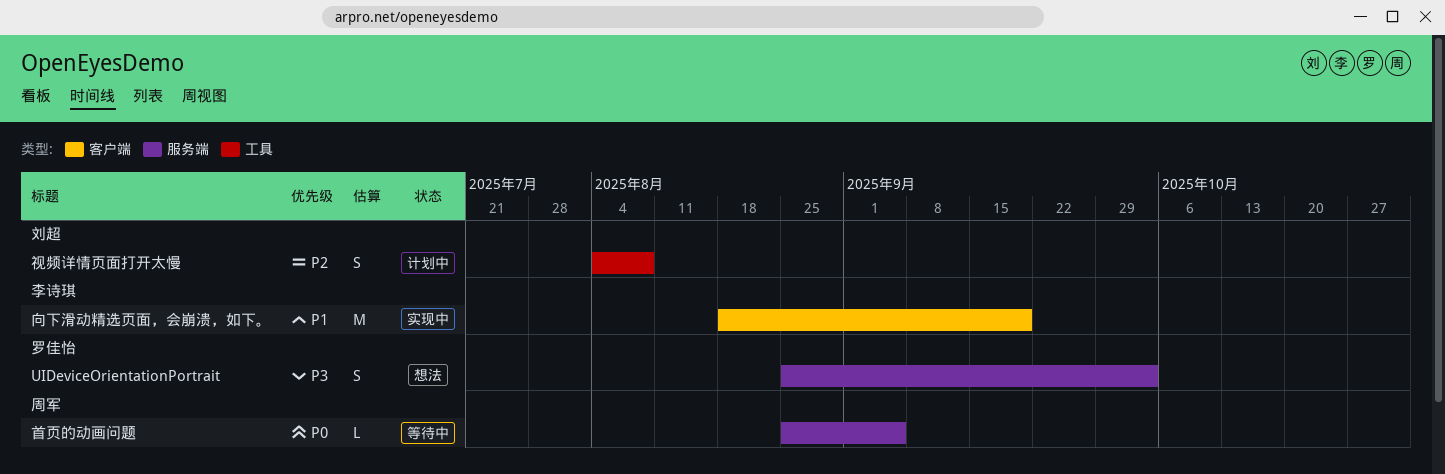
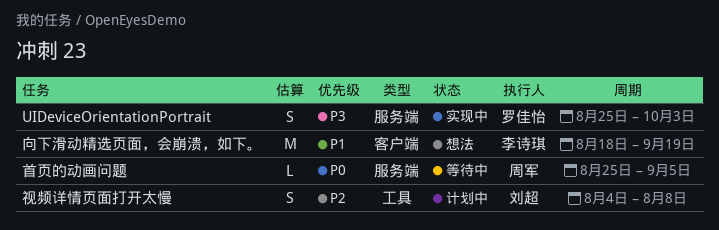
UIDeviceOrientationPortrait, status: 想法 -> 实现中
向下滑动精选页面，会崩溃，如下。, status: 实现中 -> 想法

